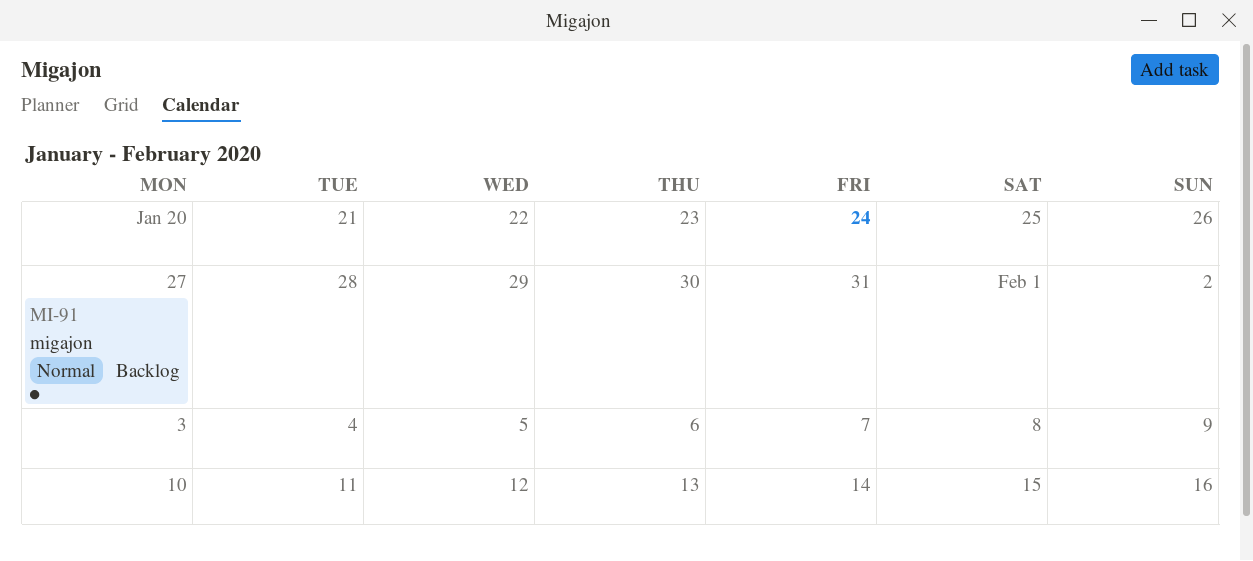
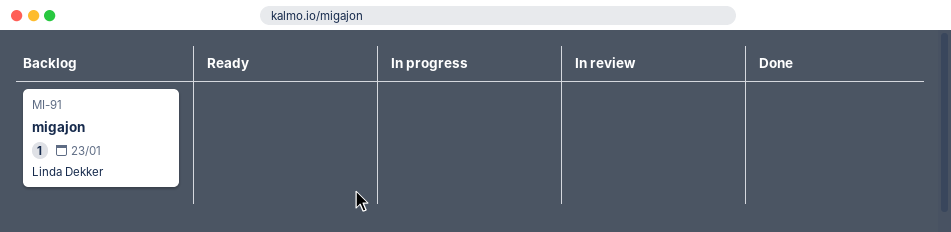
MI-91, due: Jan 27 -> Jan 23

